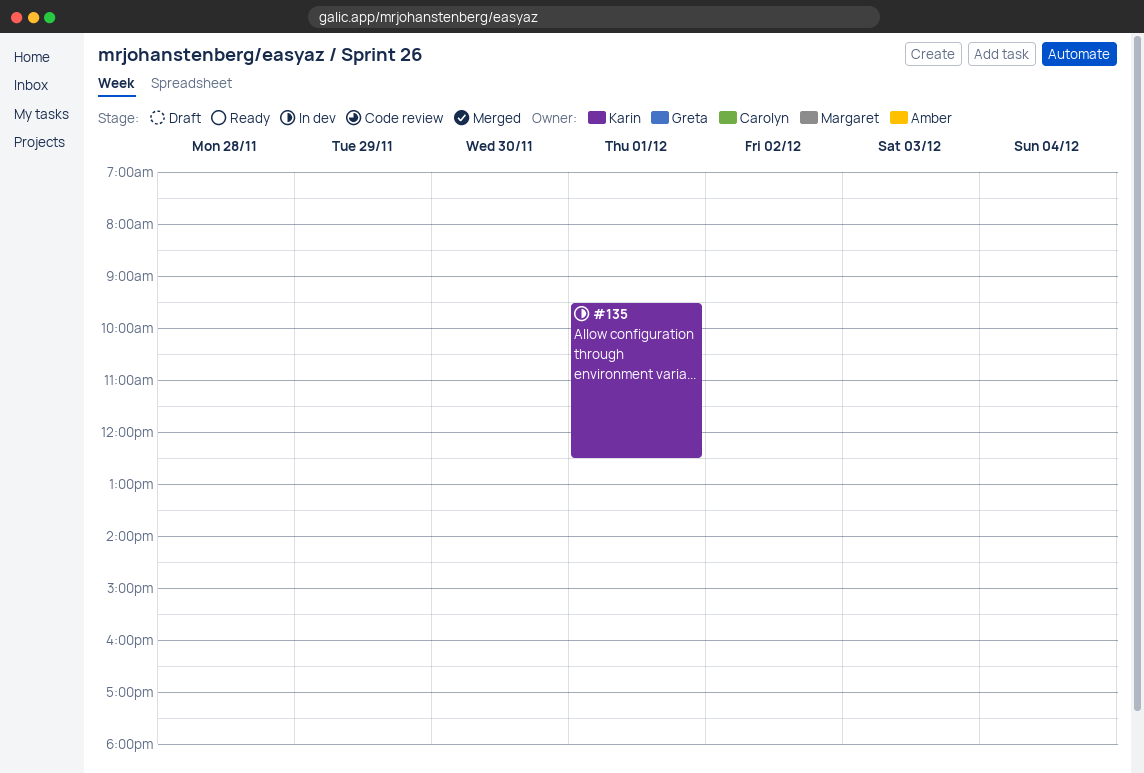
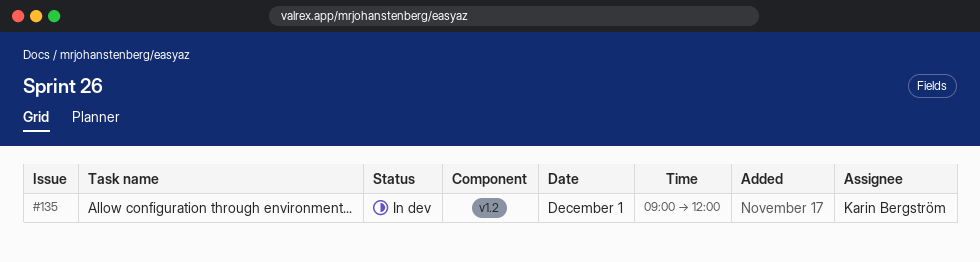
#135, begins: 09:30 -> 09:00
#135, ends: 12:30 -> 12:00

